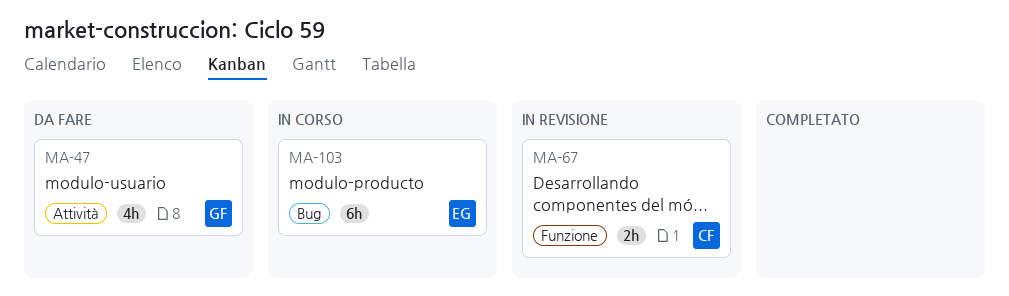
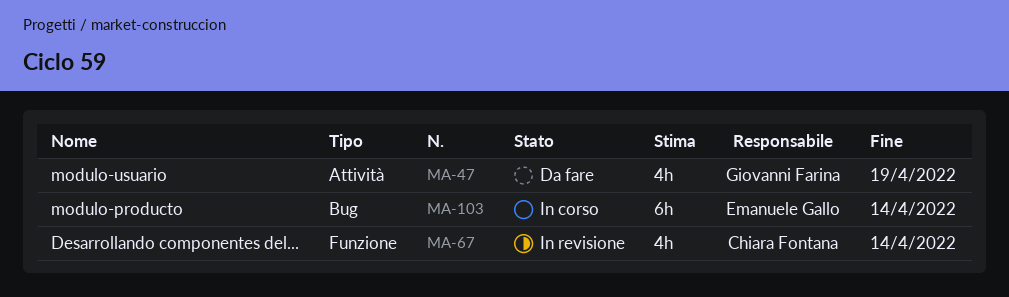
MA-67, estimate: 2h -> 4h

